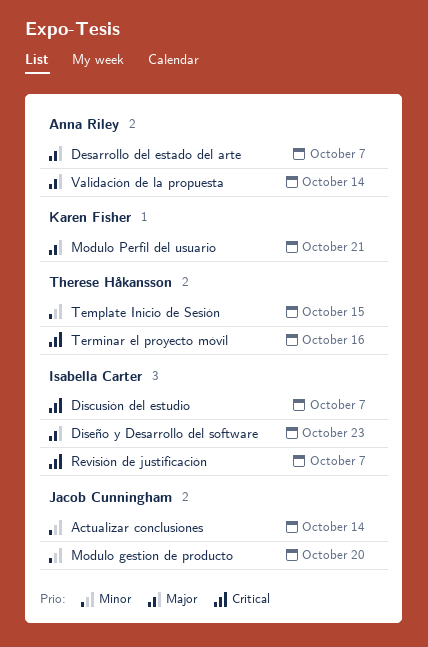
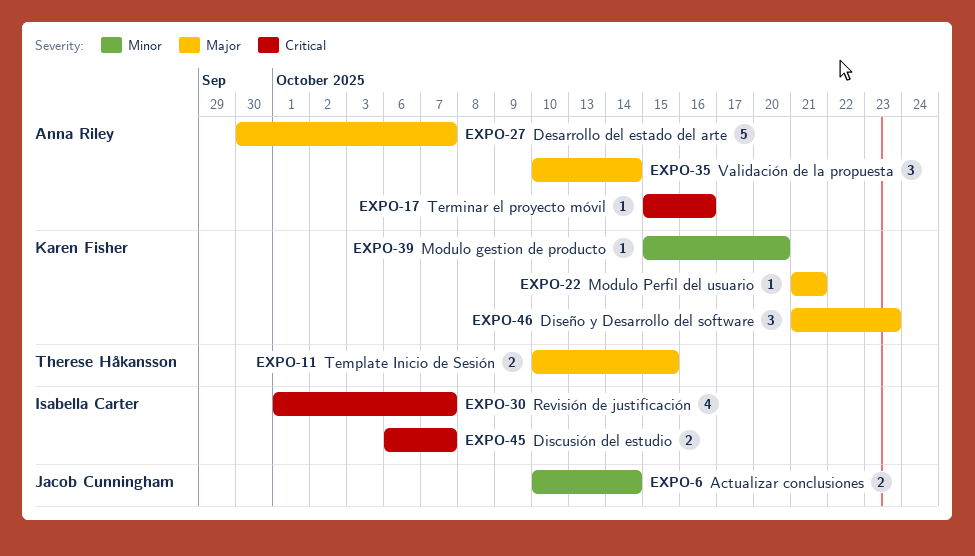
Diseño y Desarrollo del software, owner: Isabella Carter -> Karen Fisher
Modulo gestion de producto, owner: Jacob Cunningham -> Karen Fisher
Template Inicio de Sesión, priority: Minor -> Major
Terminar el proyecto móvil, owner: Therese Håkansson -> Anna Riley

